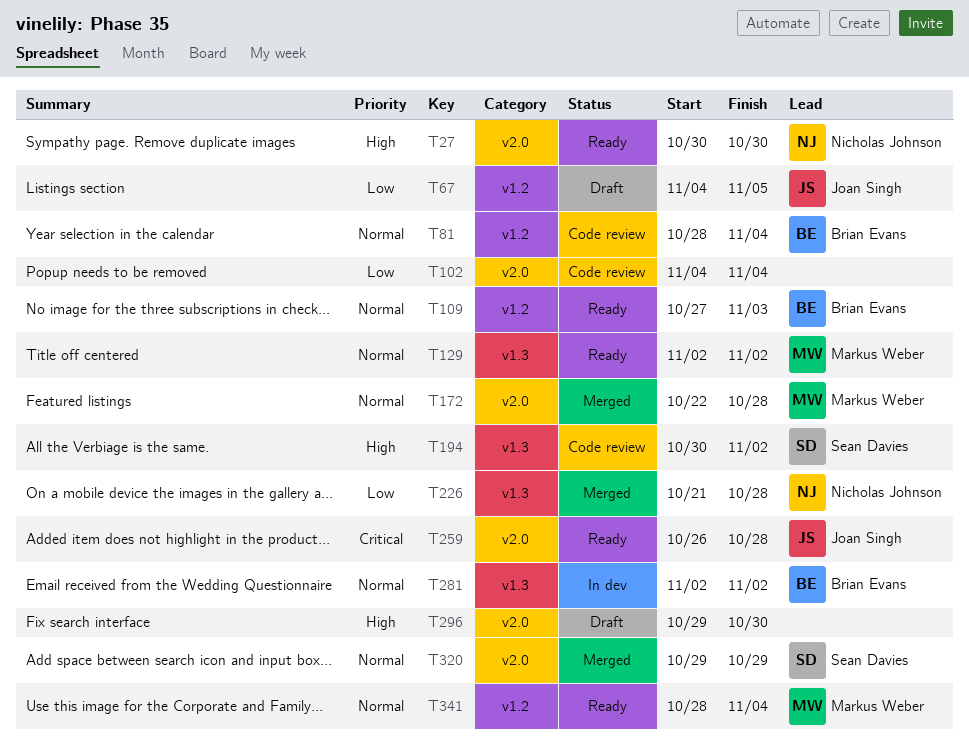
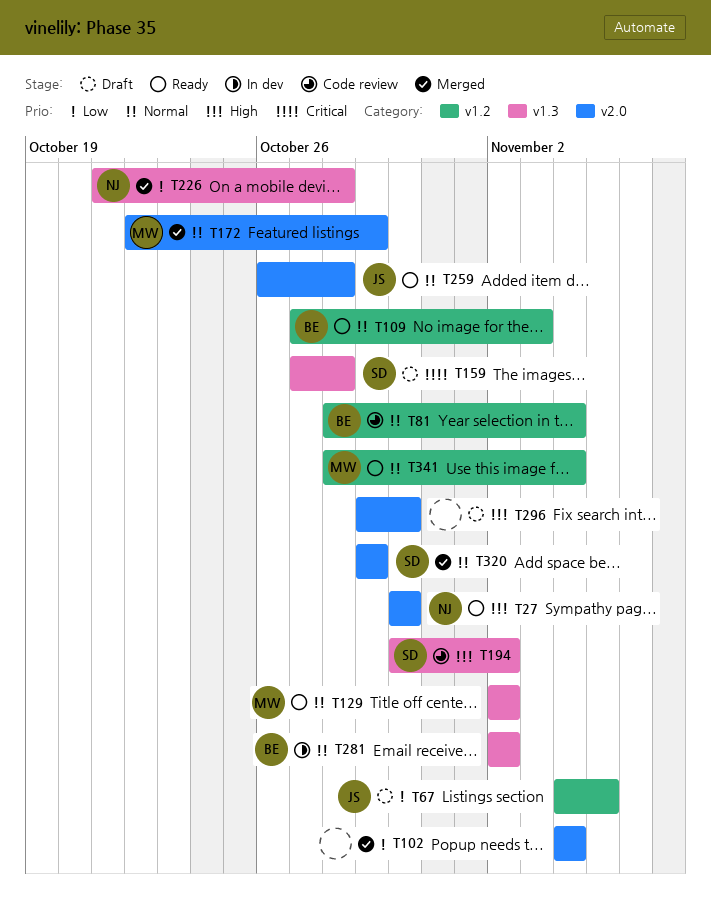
T102, status: Code review -> Merged
T159: none -> present
T172, due: Oct 28 -> Oct 29
T259, priority: Critical -> Normal

